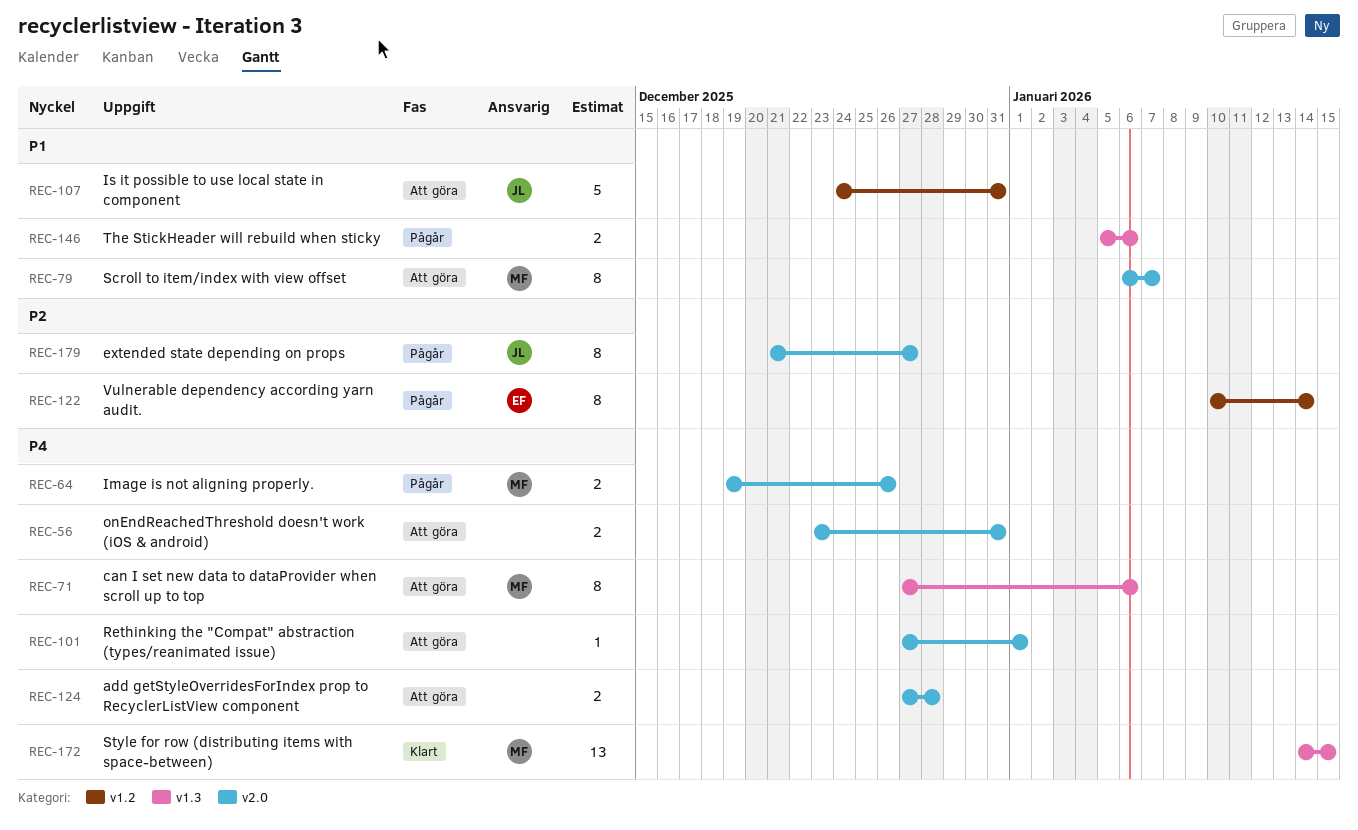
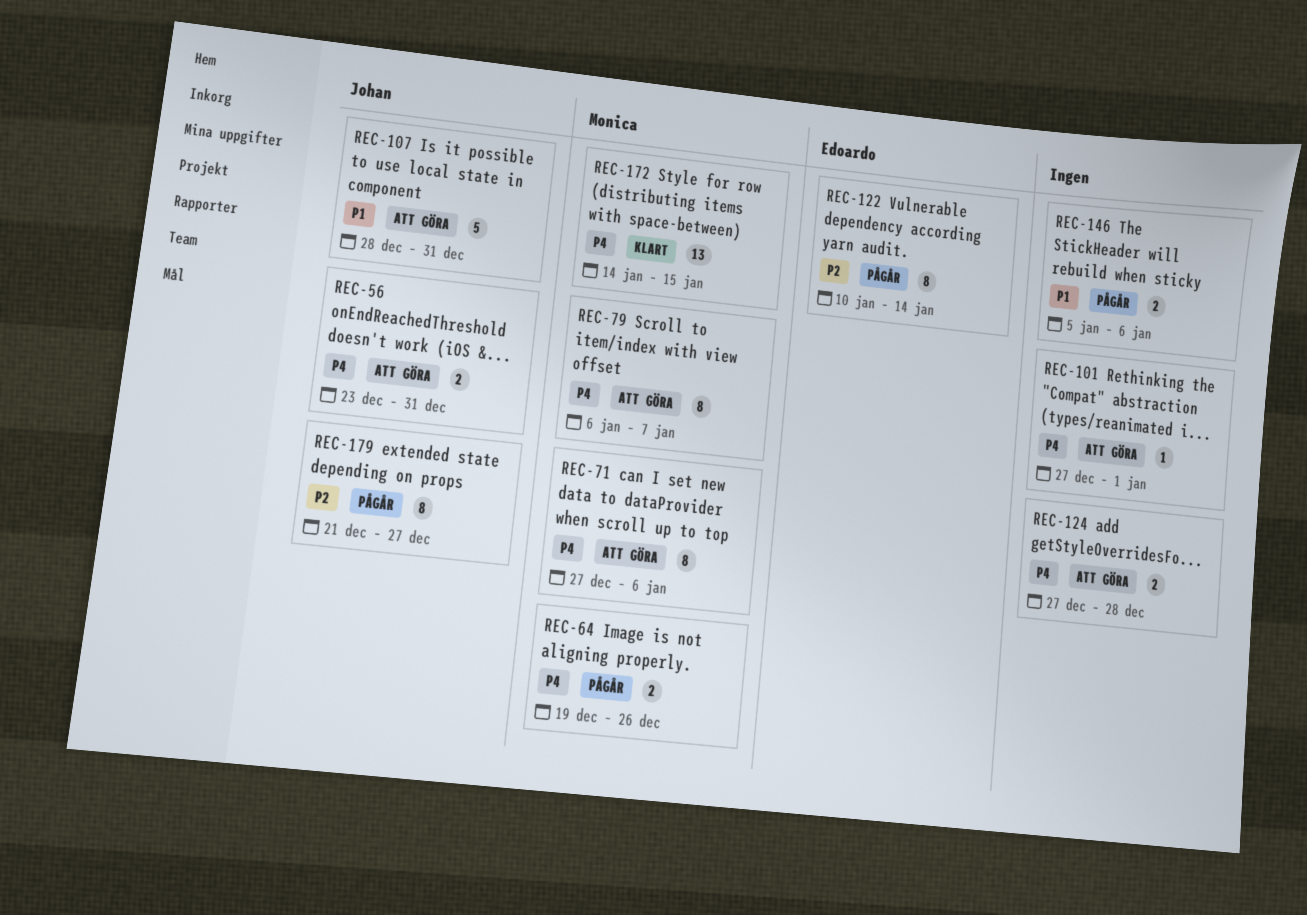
REC-56, owner: none -> Johan
REC-79, priority: P1 -> P4
REC-107, start: Dec 24 -> Dec 28

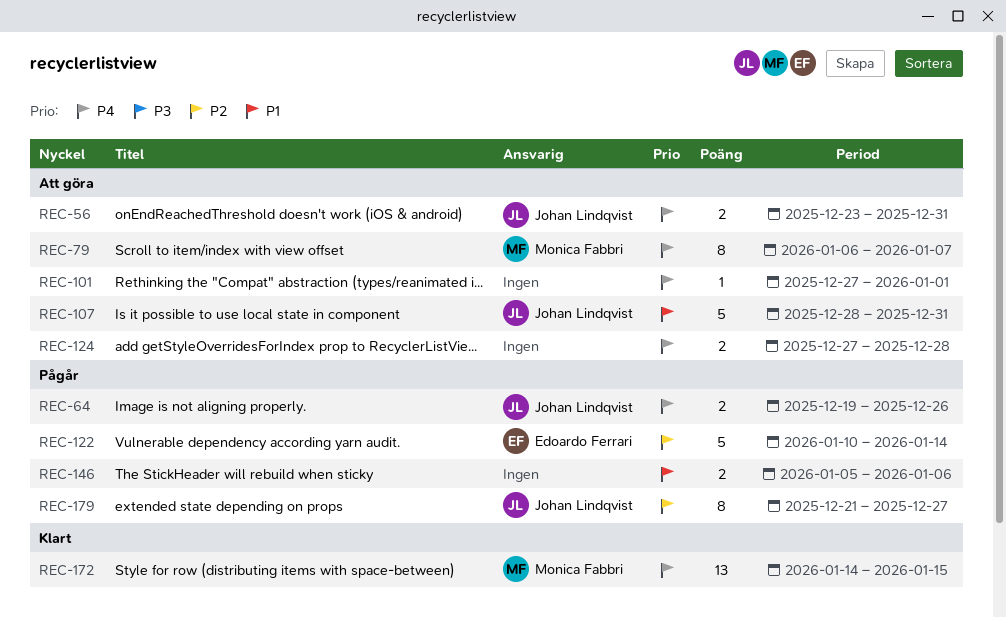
REC-64, owner: Monica Fabbri -> Johan Lindqvist
REC-71: present -> none
REC-122, estimate: 8 -> 5

